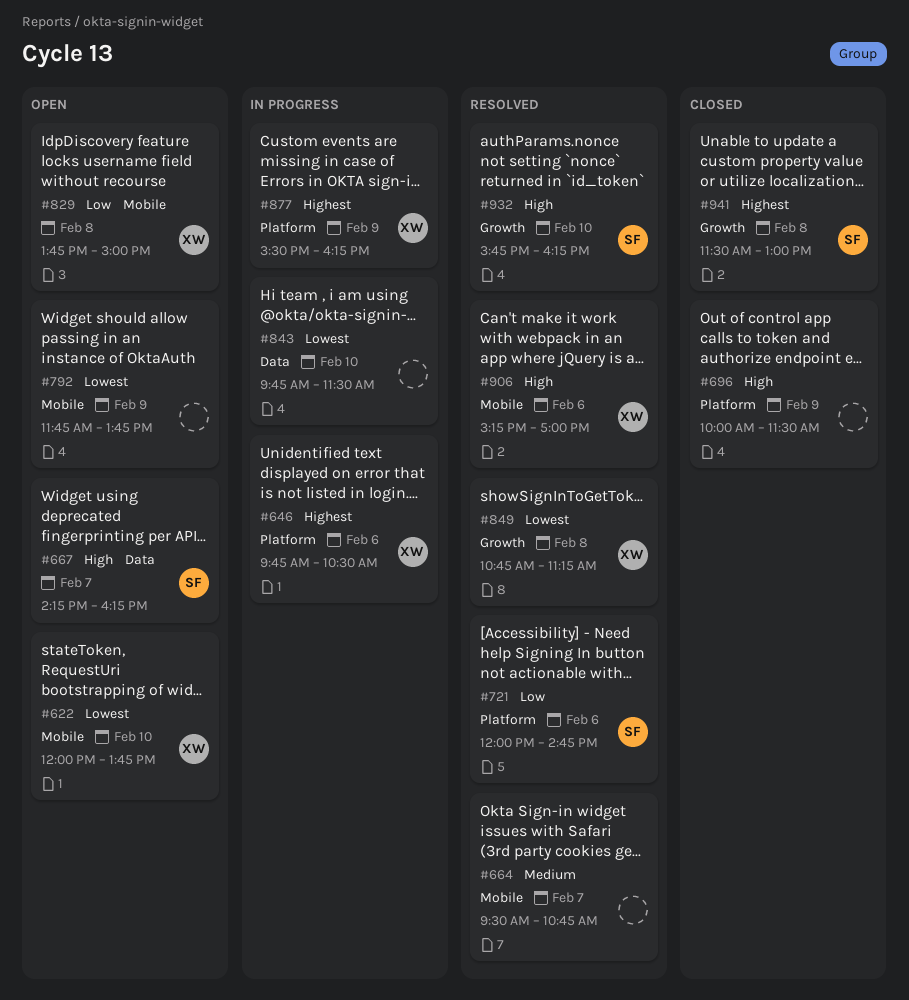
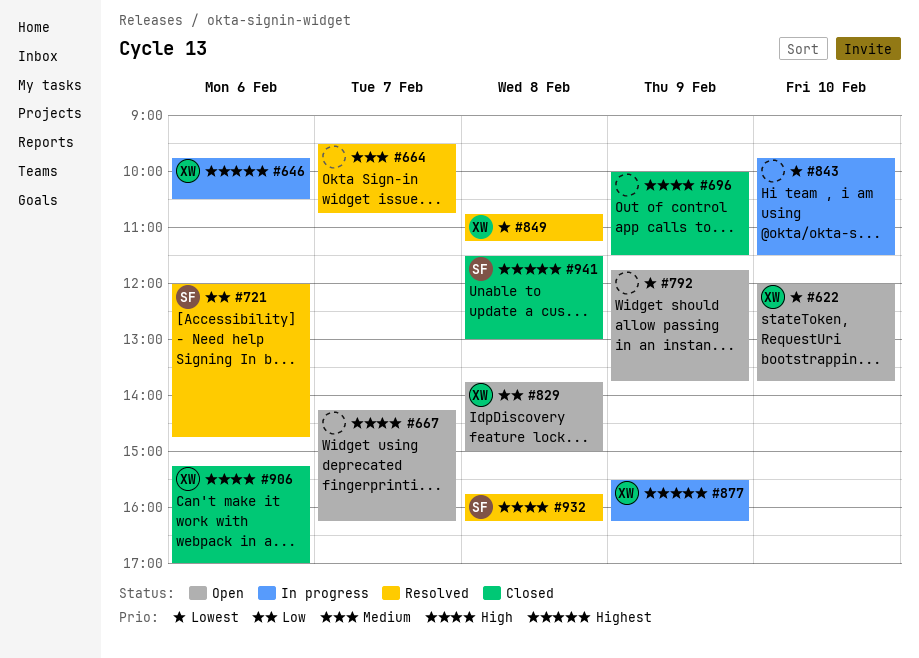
#667, owner: SF -> none
#906, status: Resolved -> Closed
#932, day: Feb 10 -> Feb 8

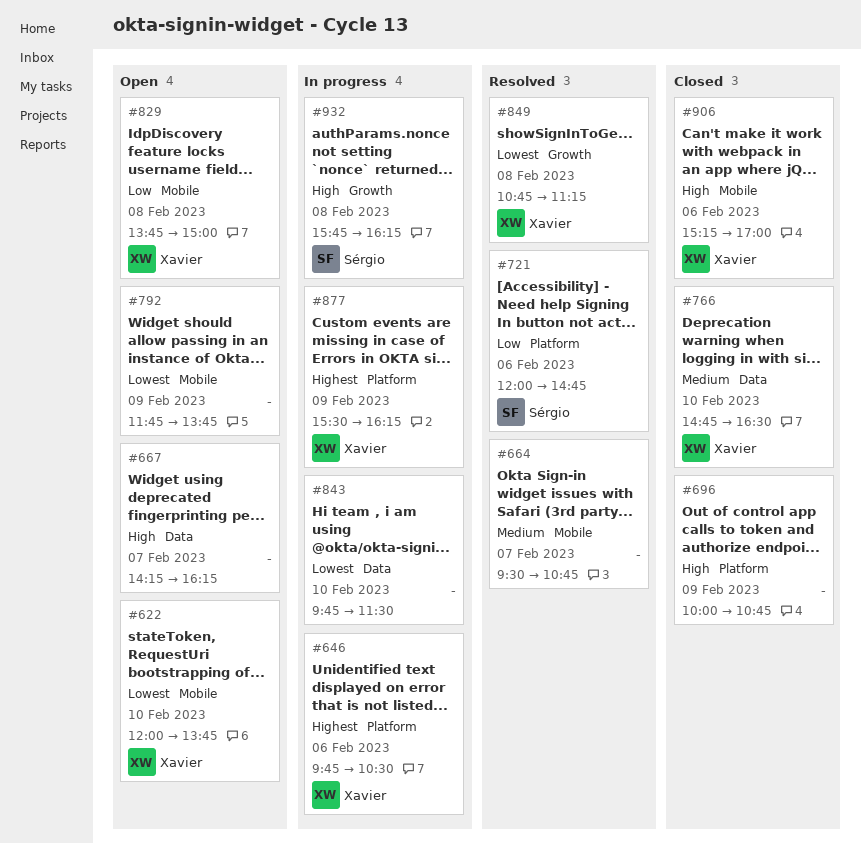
#696, ends: 11:30 -> 10:45
#766: none -> present
#932, status: Resolved -> In progress
#941: present -> none

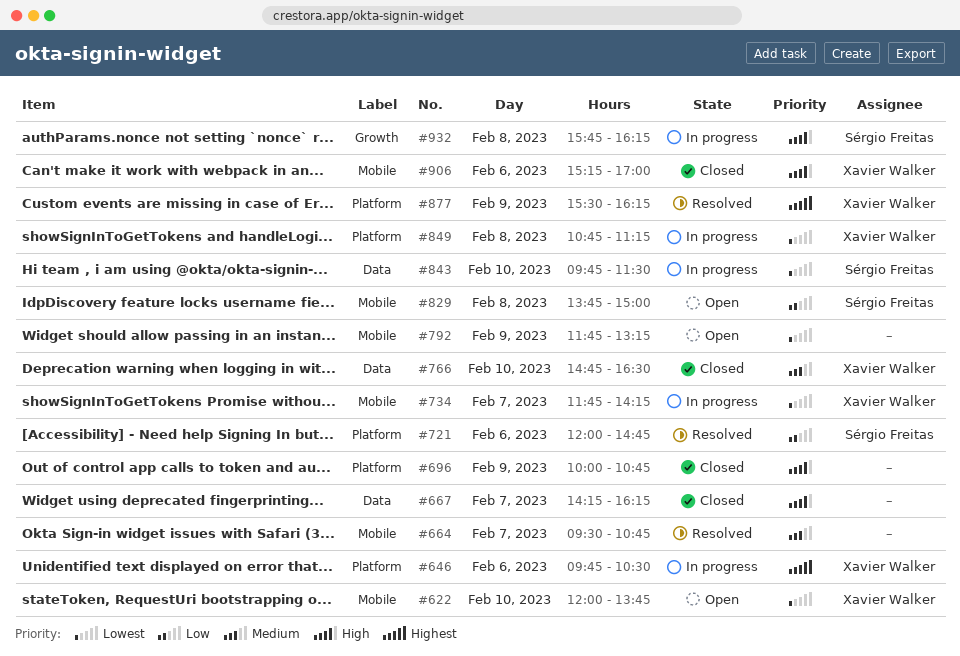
#667, status: Open -> Closed
#734: none -> present
#792, ends: 13:45 -> 13:15
#829, owner: Xavier Walker -> Sérgio Freitas
#843, owner: none -> Sérgio Freitas
#849, status: Resolved -> In progress
#849, label: Growth -> Platform
#877, status: In progress -> Resolved

